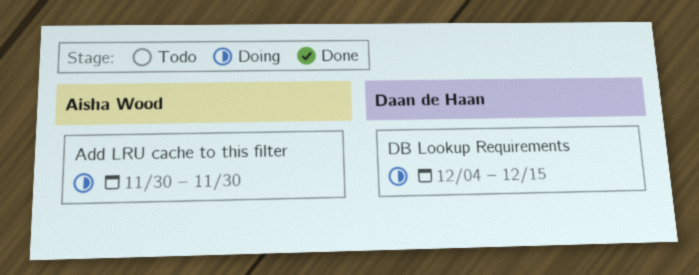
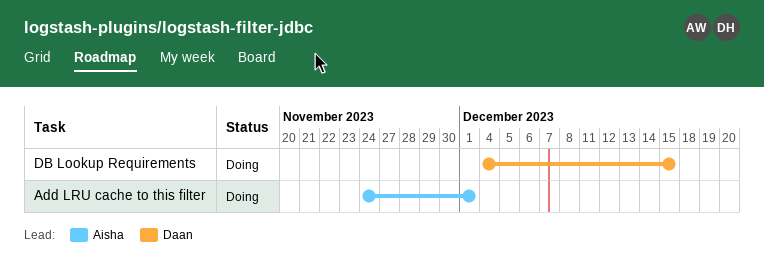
Add LRU cache to this filter, start: Nov 30 -> Nov 24
Add LRU cache to this filter, due: Nov 30 -> Dec 1

